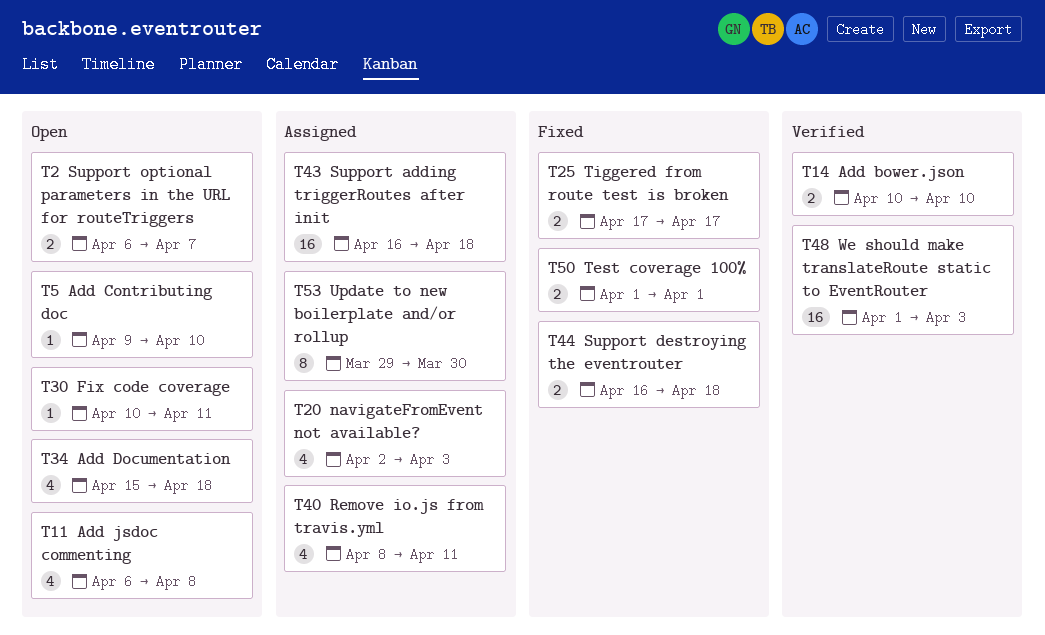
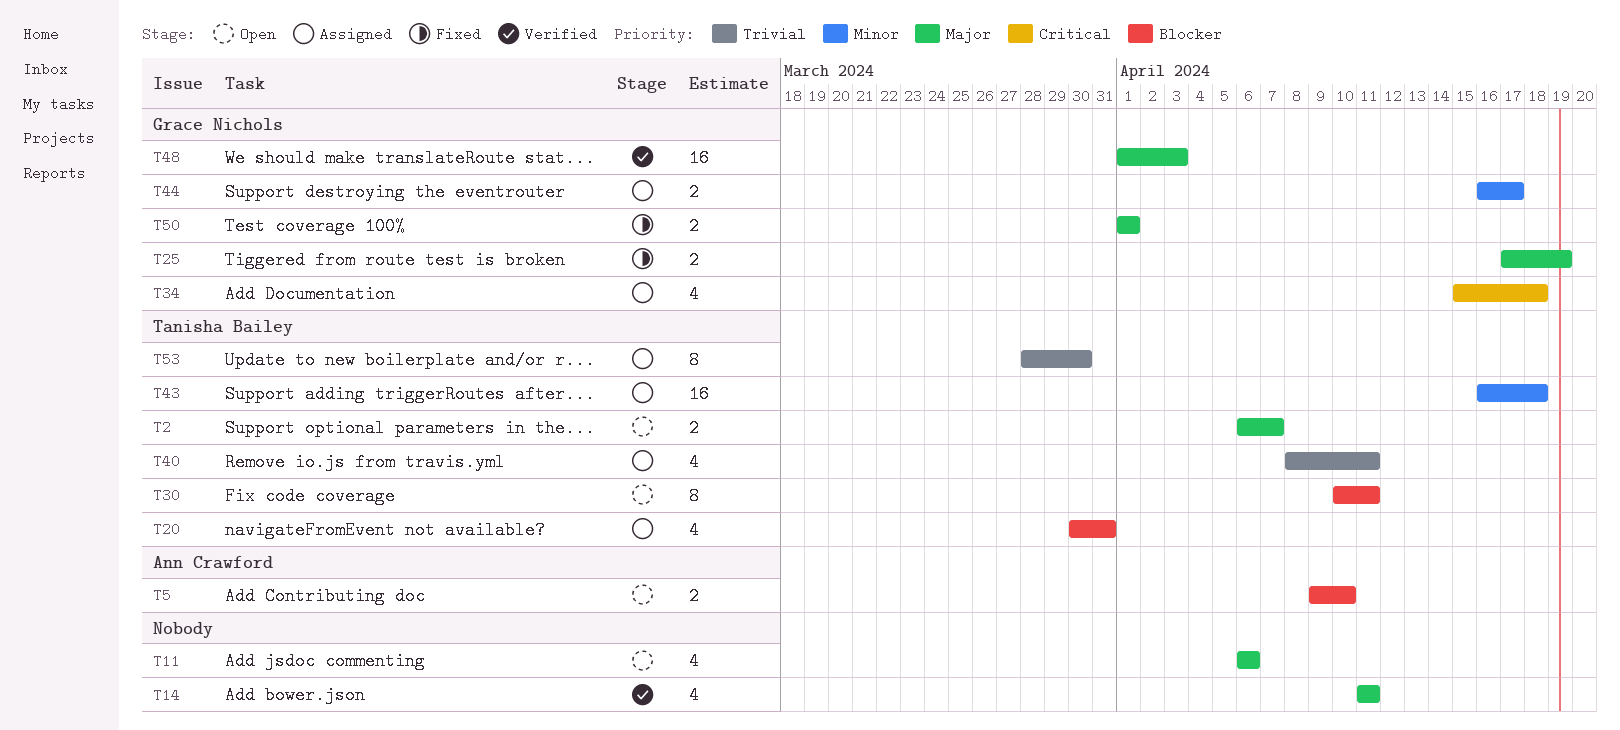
T5, estimate: 1 -> 2
T11, due: Apr 8 -> Apr 6
T14, estimate: 2 -> 4
T14, start: Apr 10 -> Apr 11
T14, due: Apr 10 -> Apr 11
T20, start: Apr 2 -> Mar 30
T20, due: Apr 3 -> Mar 31
T25, due: Apr 17 -> Apr 19
T30, estimate: 1 -> 8
T34, status: Open -> Assigned
T44, status: Fixed -> Assigned
T44, due: Apr 18 -> Apr 17
T53, start: Mar 29 -> Mar 28

